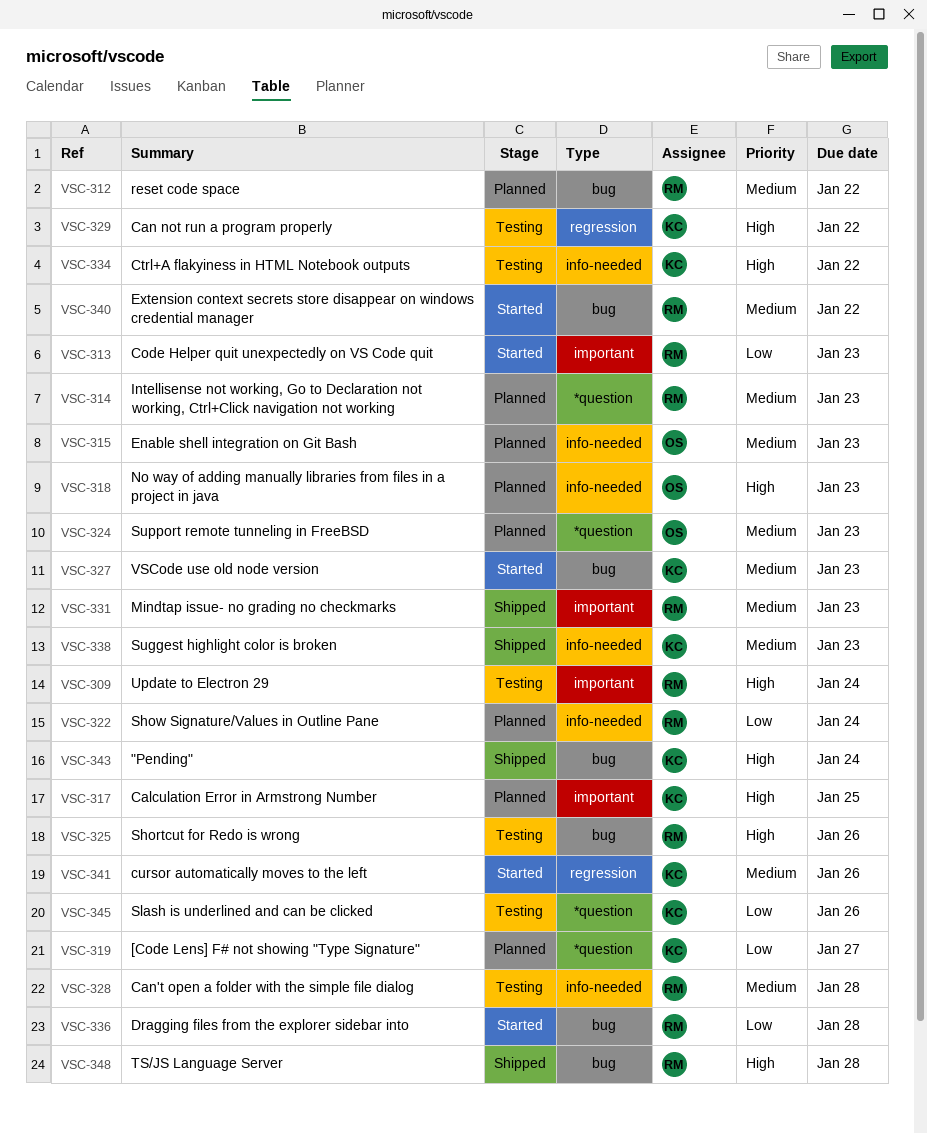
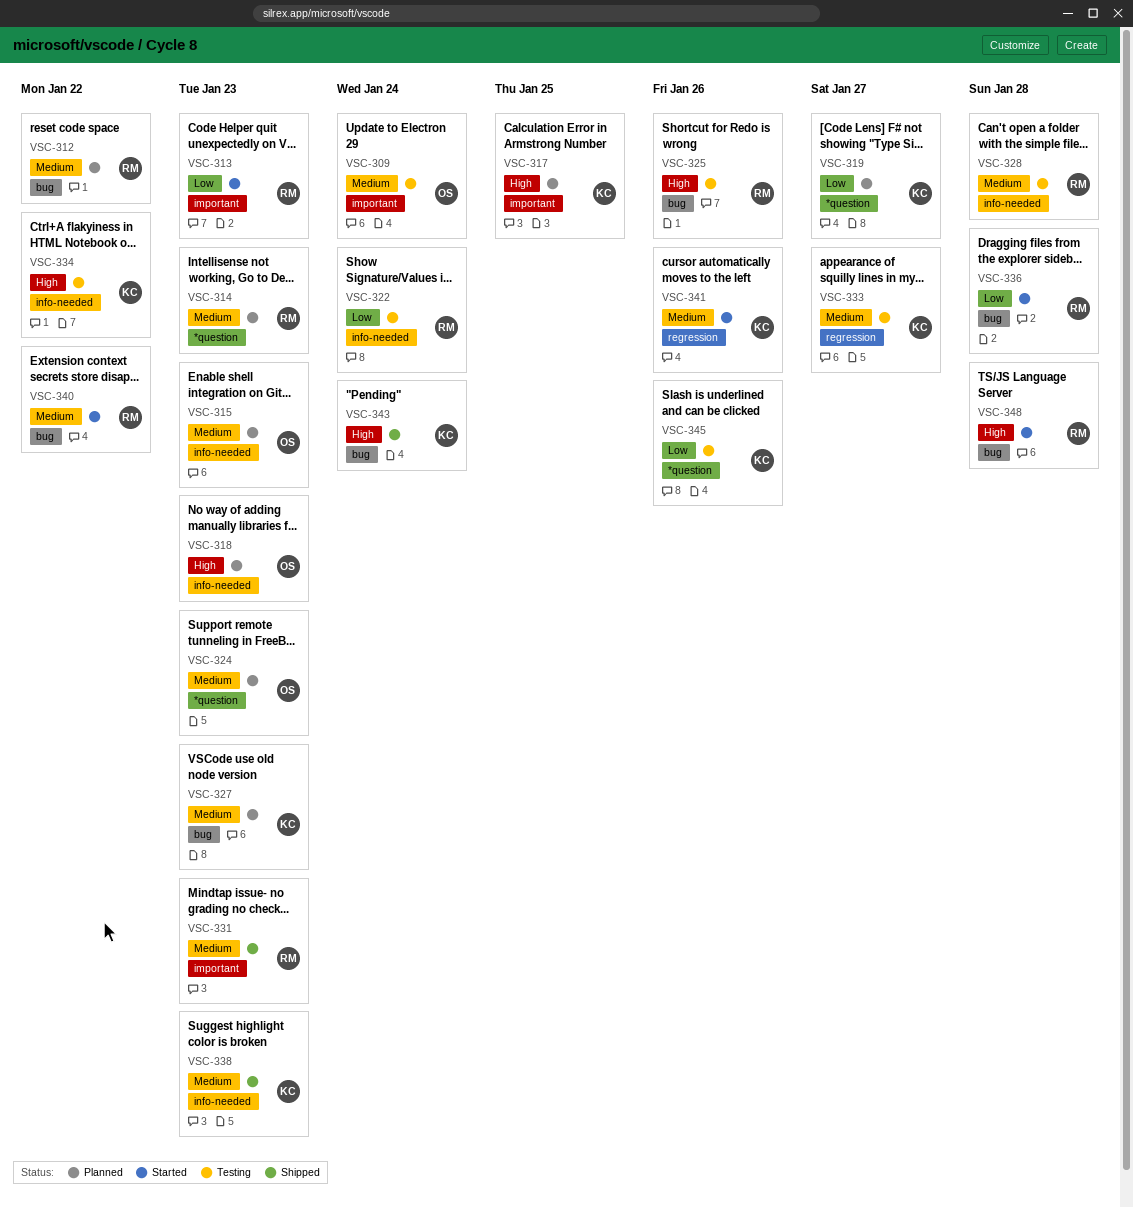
VSC-309, owner: RM -> OS
VSC-309, priority: High -> Medium
VSC-322, status: Planned -> Testing
VSC-327, status: Started -> Planned
VSC-329: present -> none
VSC-333: none -> present
VSC-348, status: Shipped -> Started

